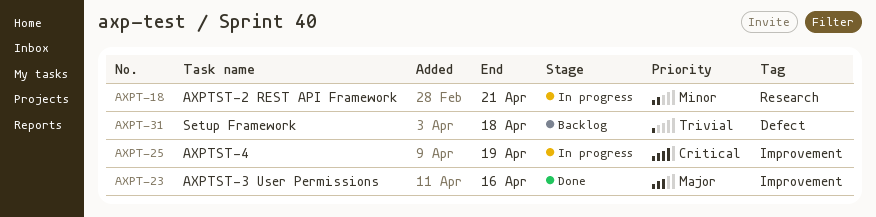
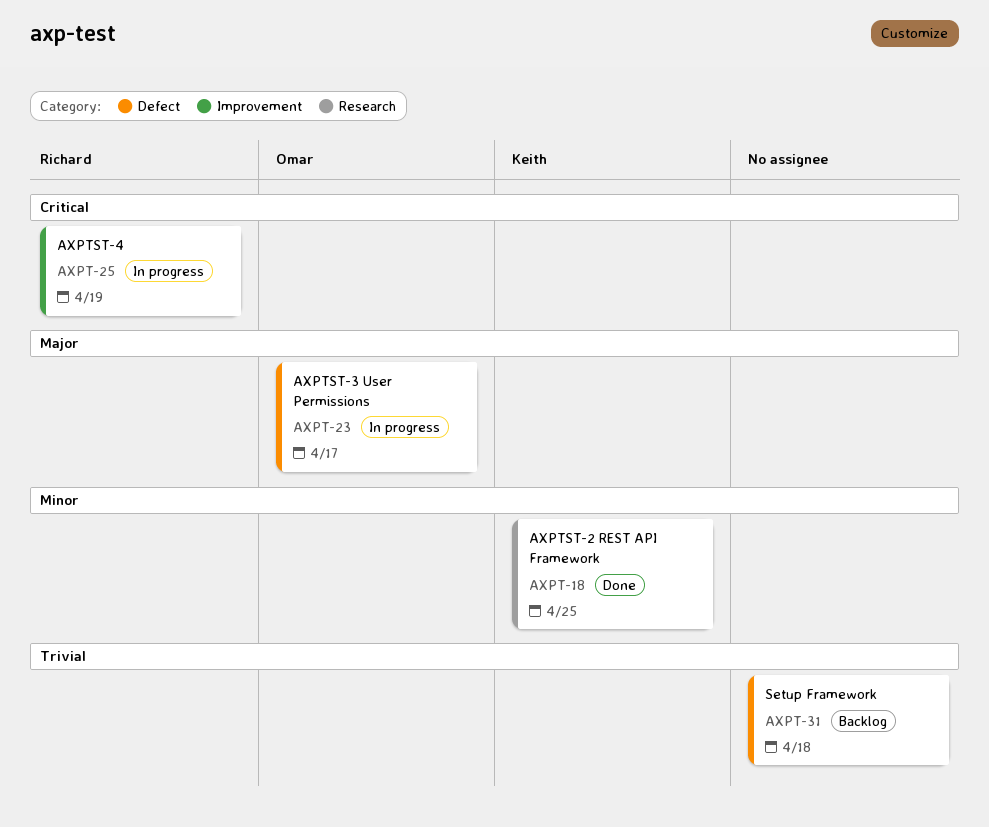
AXPT-18, status: In progress -> Done
AXPT-18, due: Apr 21 -> Apr 25
AXPT-23, status: Done -> In progress
AXPT-23, label: Improvement -> Defect
AXPT-23, due: Apr 16 -> Apr 17

